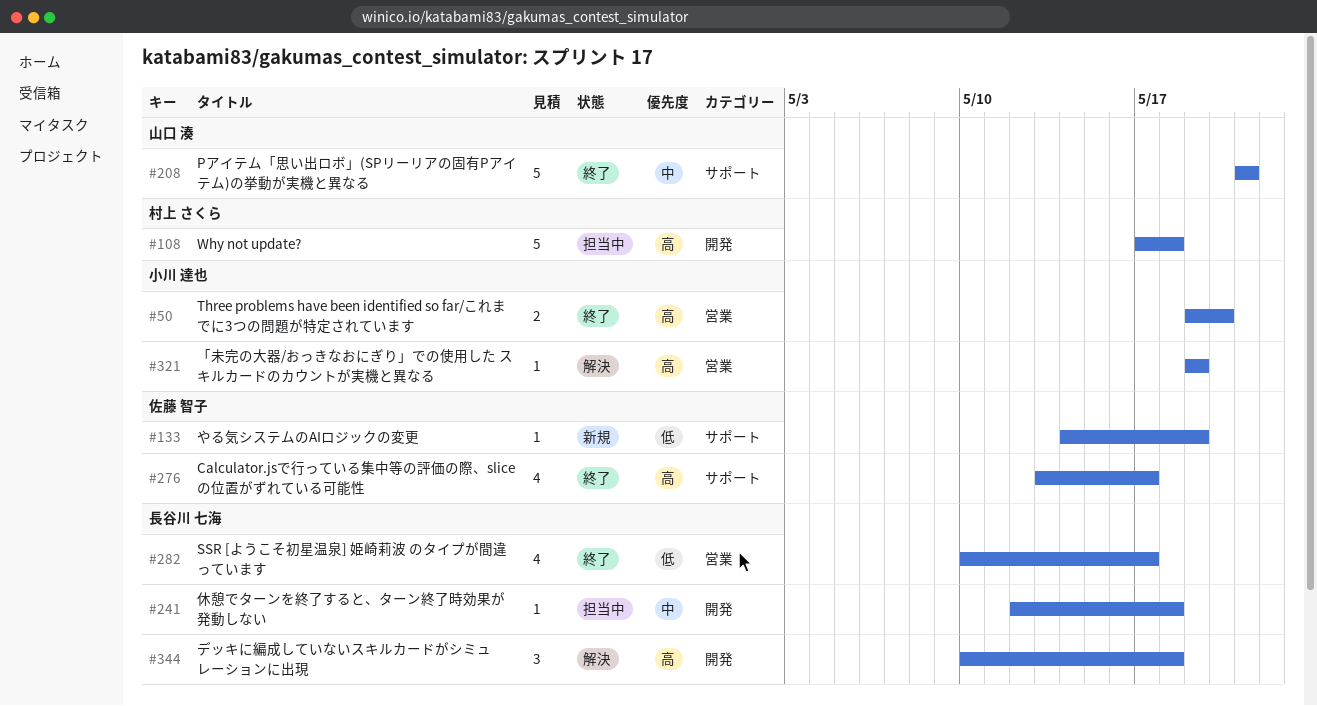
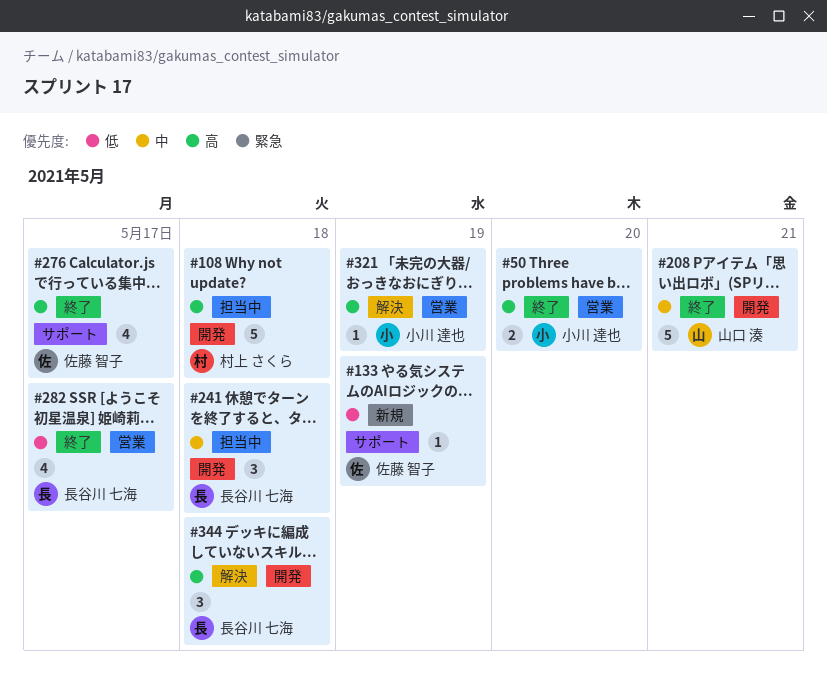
#208, label: サポート -> 開発
#241, estimate: 1 -> 3

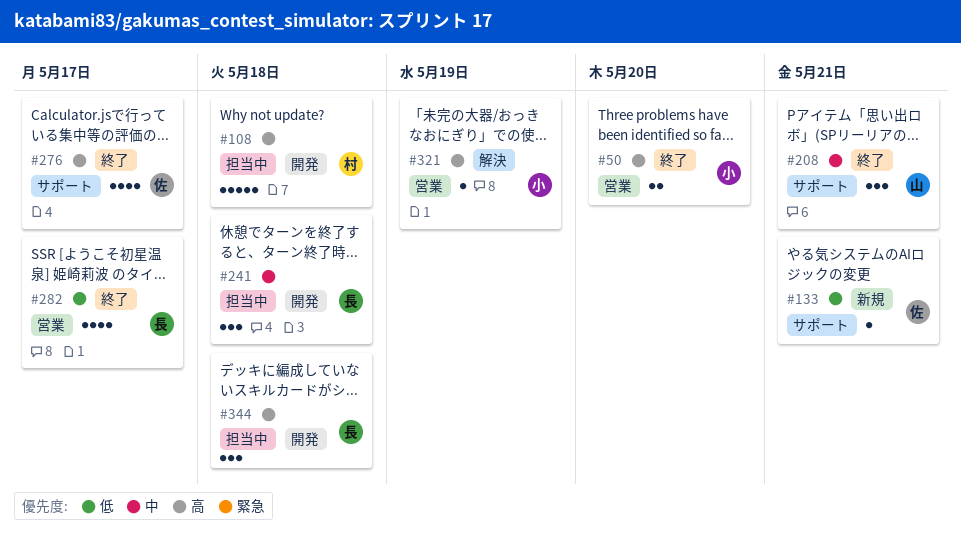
#133, due: May 19 -> May 21
#208, label: 開発 -> サポート
#208, estimate: 5 -> 3
#344, status: 解決 -> 担当中

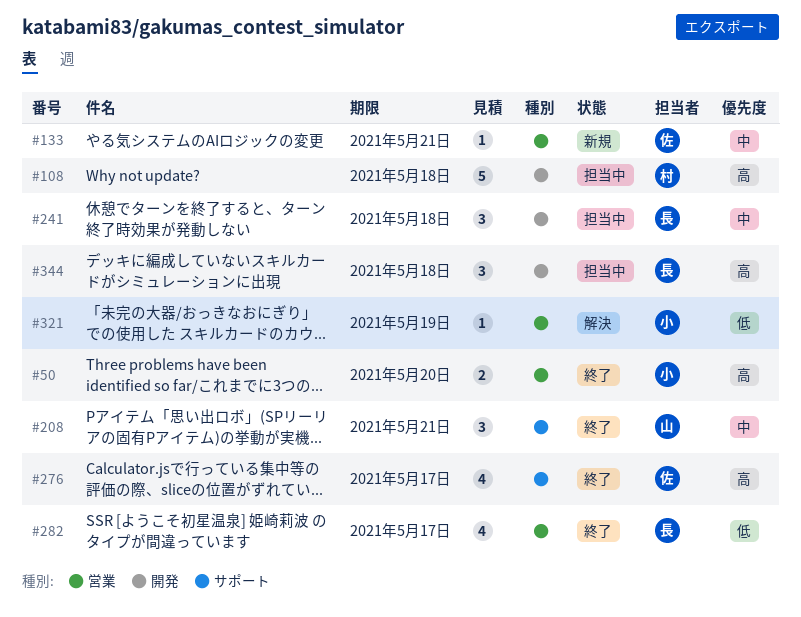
#133, priority: 低 -> 中
#133, label: サポート -> 営業
#321, priority: 高 -> 低

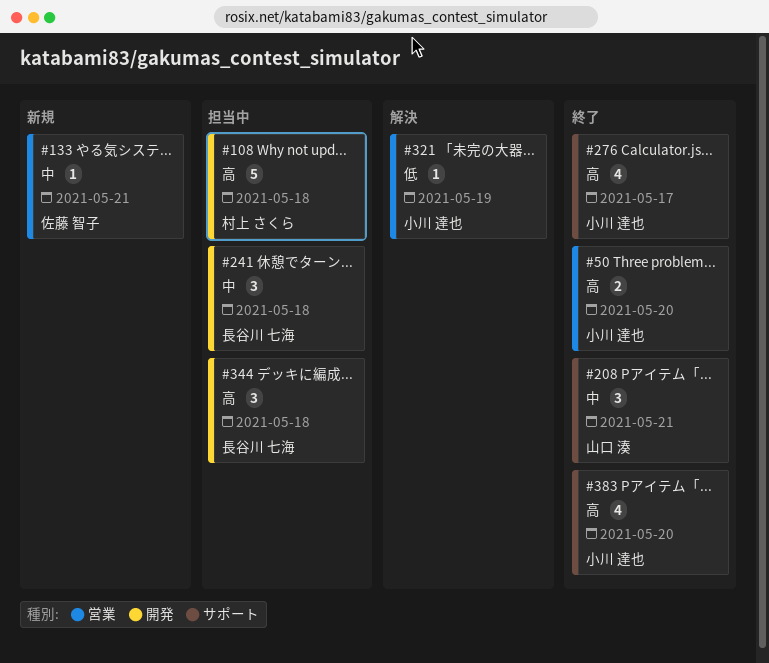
#276, owner: 佐藤 智子 -> 小川 達也
#282: present -> none
#383: none -> present

